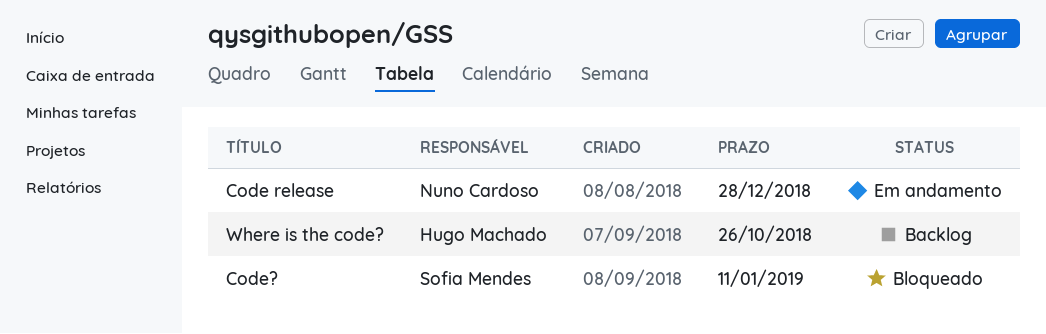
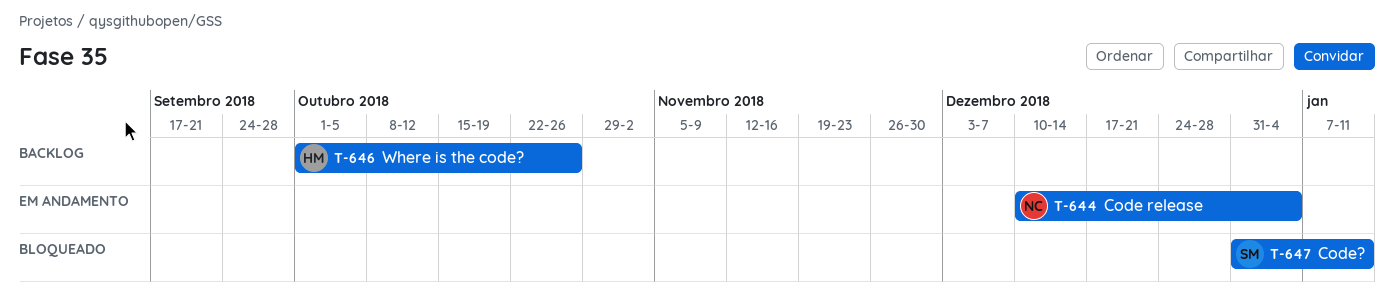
Code release, due: Dec 28 -> Jan 4

